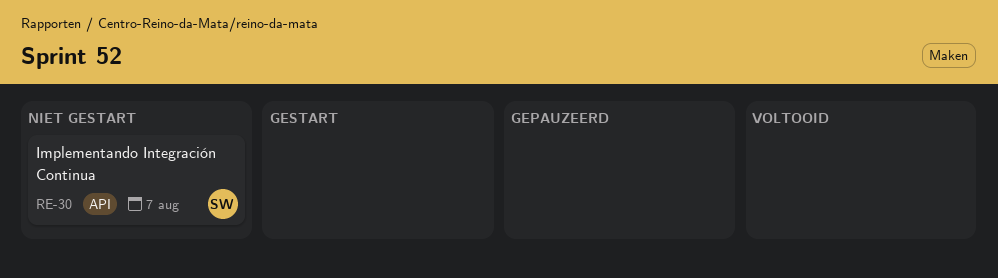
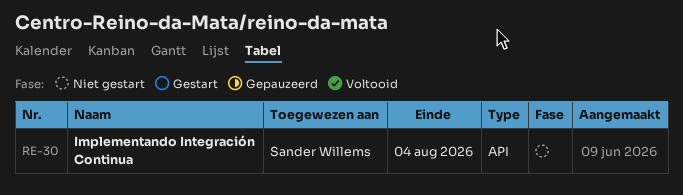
RE-30, due: Aug 7 -> Aug 4

